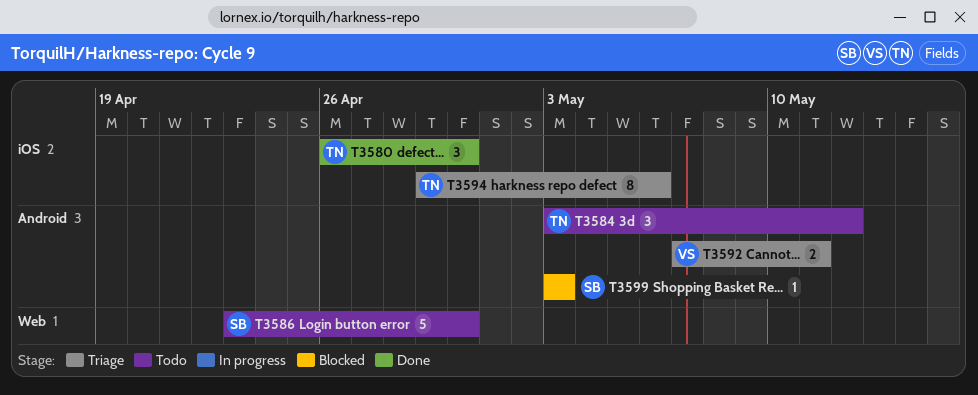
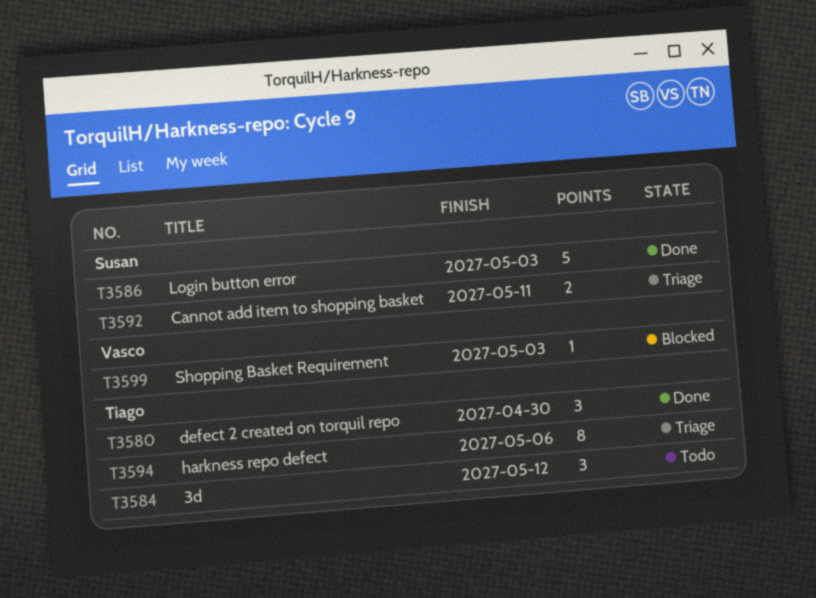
T3586, status: Todo -> Done
T3586, due: Apr 30 -> May 3
T3592, owner: Vasco -> Susan
T3599, owner: Susan -> Vasco

